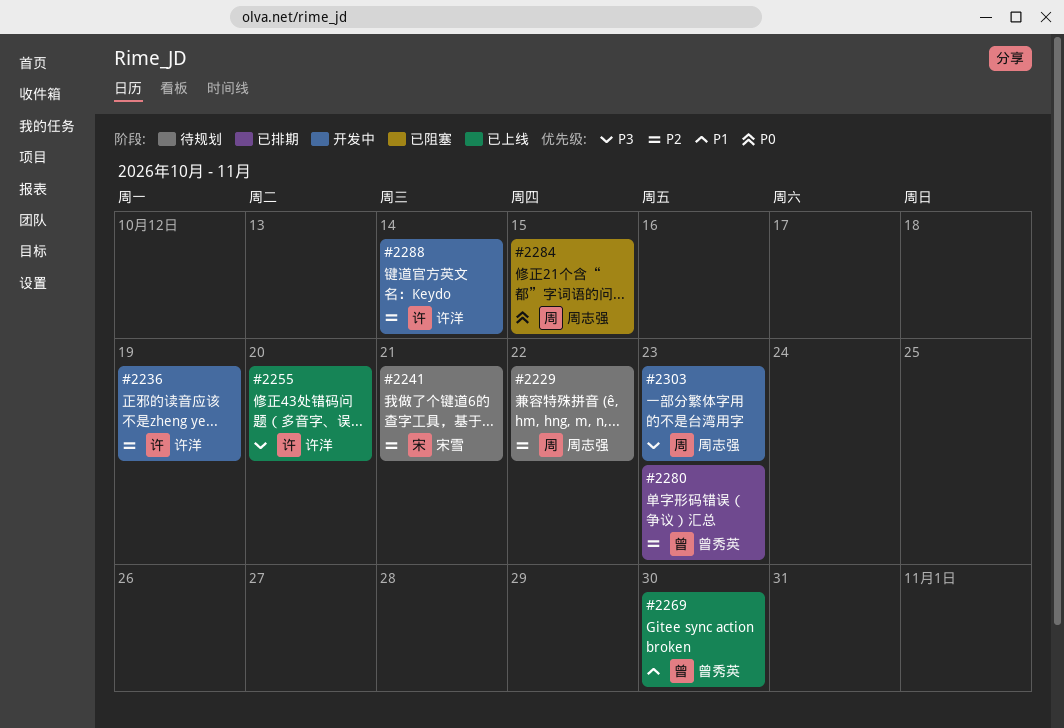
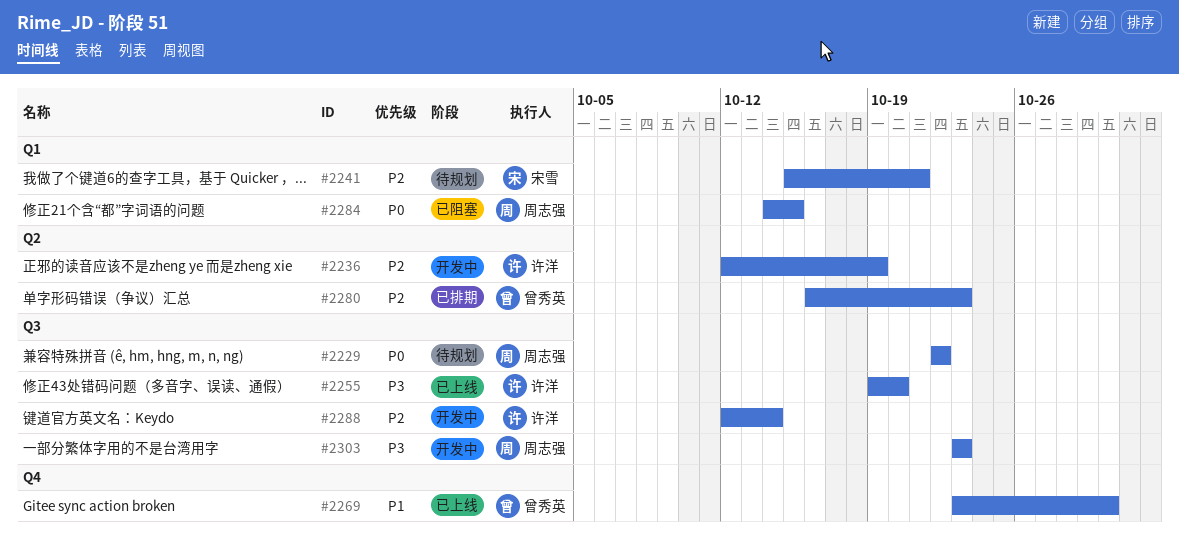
#2229, priority: P2 -> P0

